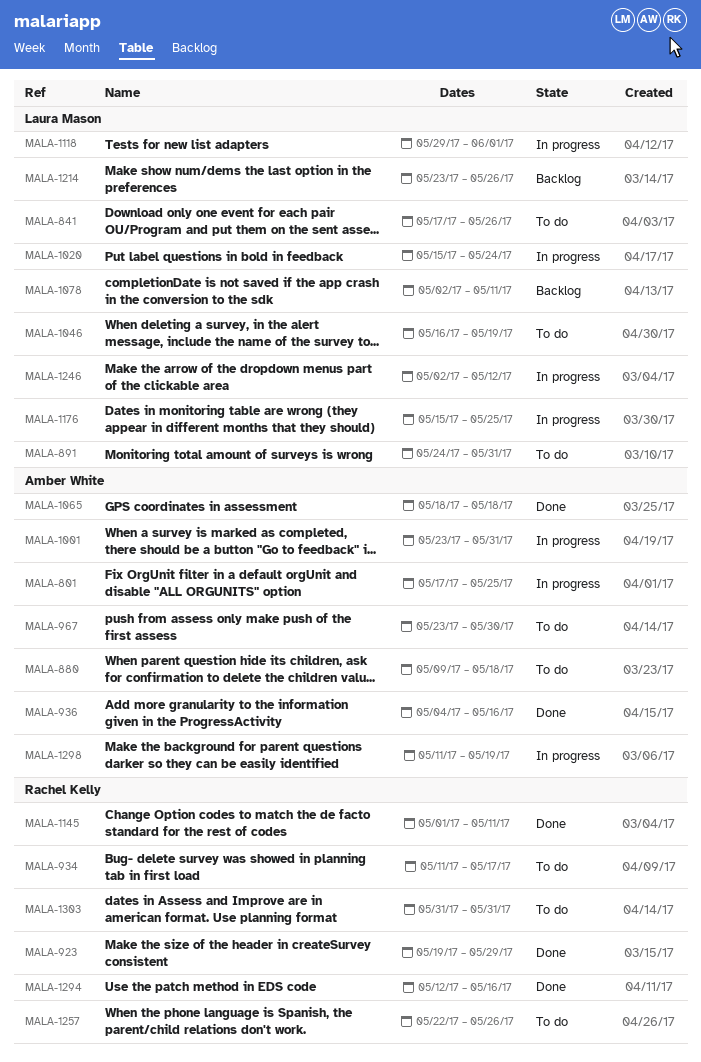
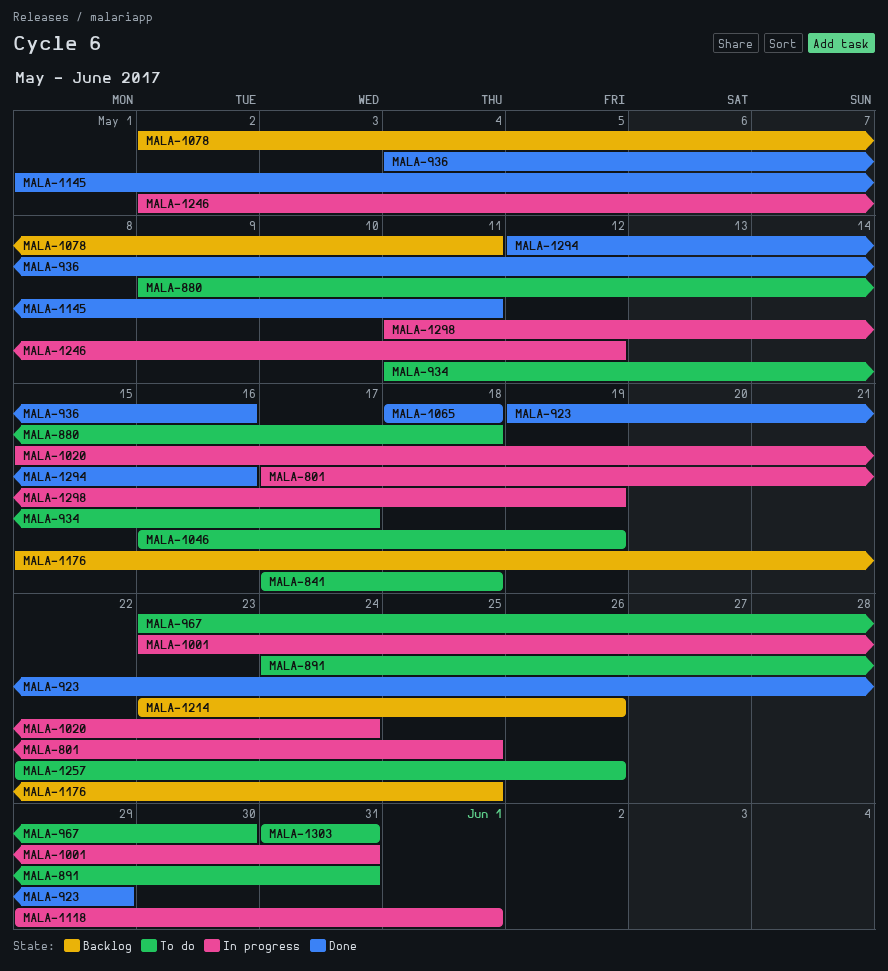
MALA-841, due: May 26 -> May 18
MALA-1176, status: In progress -> Backlog

